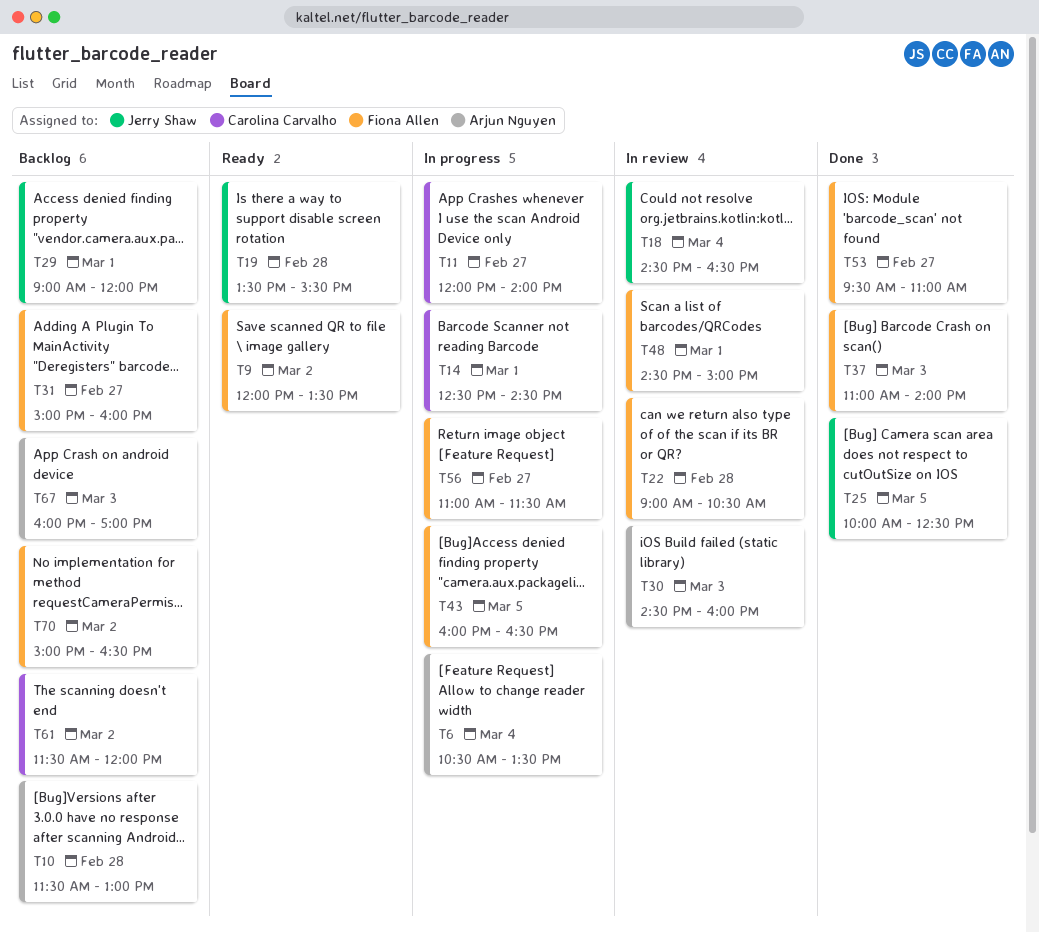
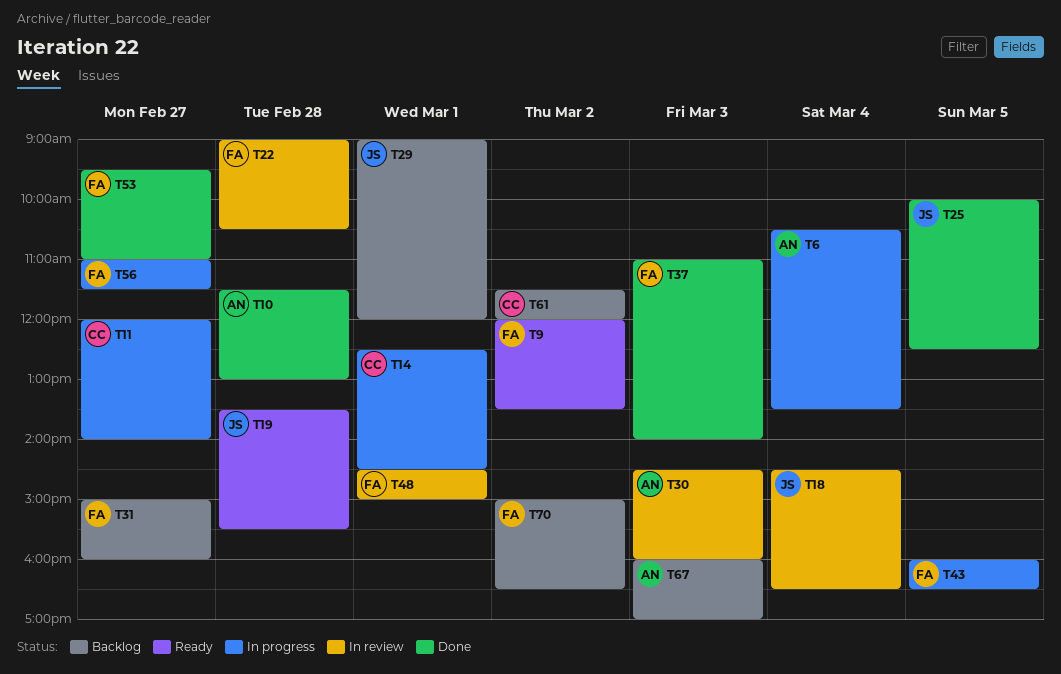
T10, status: Backlog -> Done

